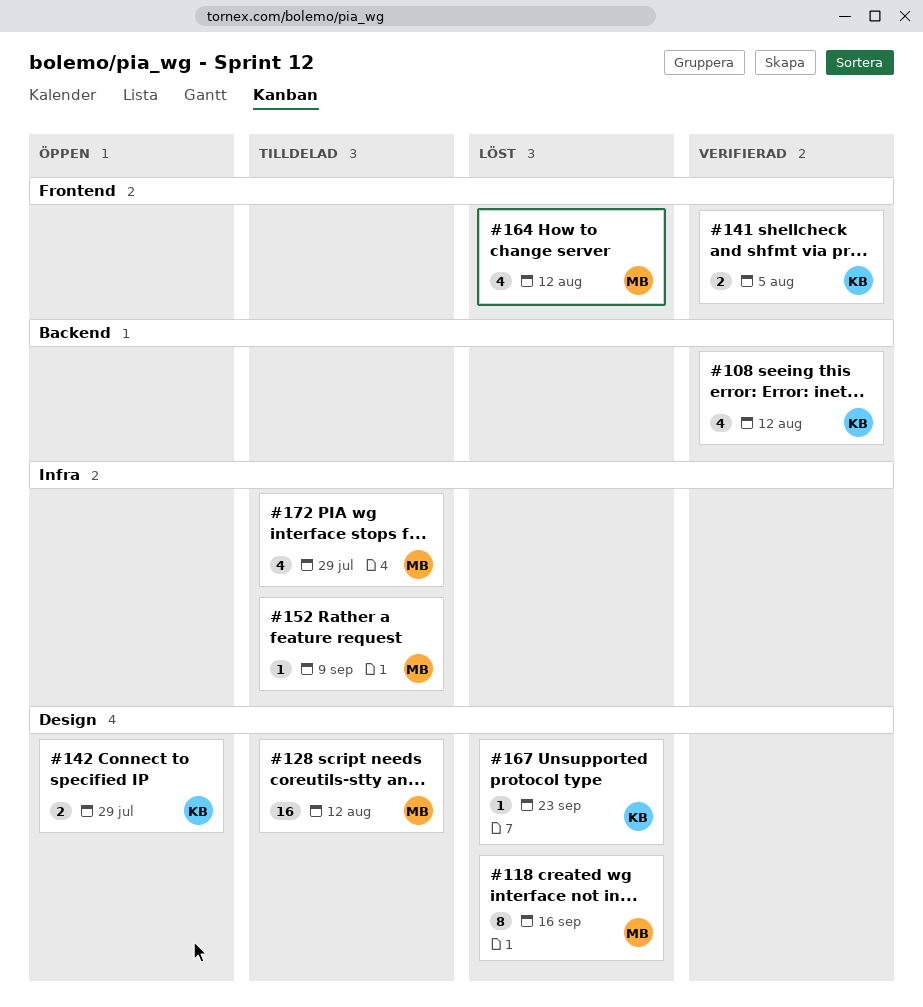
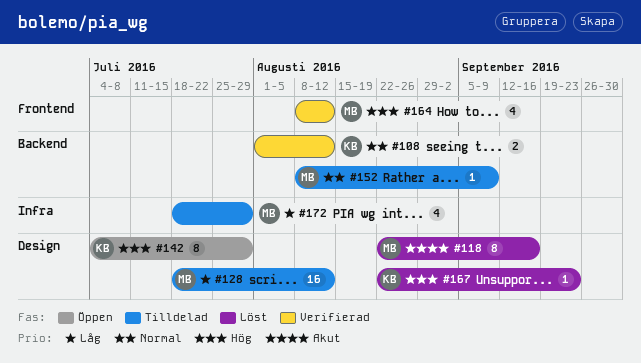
#108, estimate: 4 -> 2
#141: present -> none
#142, estimate: 2 -> 8
#152, label: Infra -> Backend
#164, status: Löst -> Verifierad

